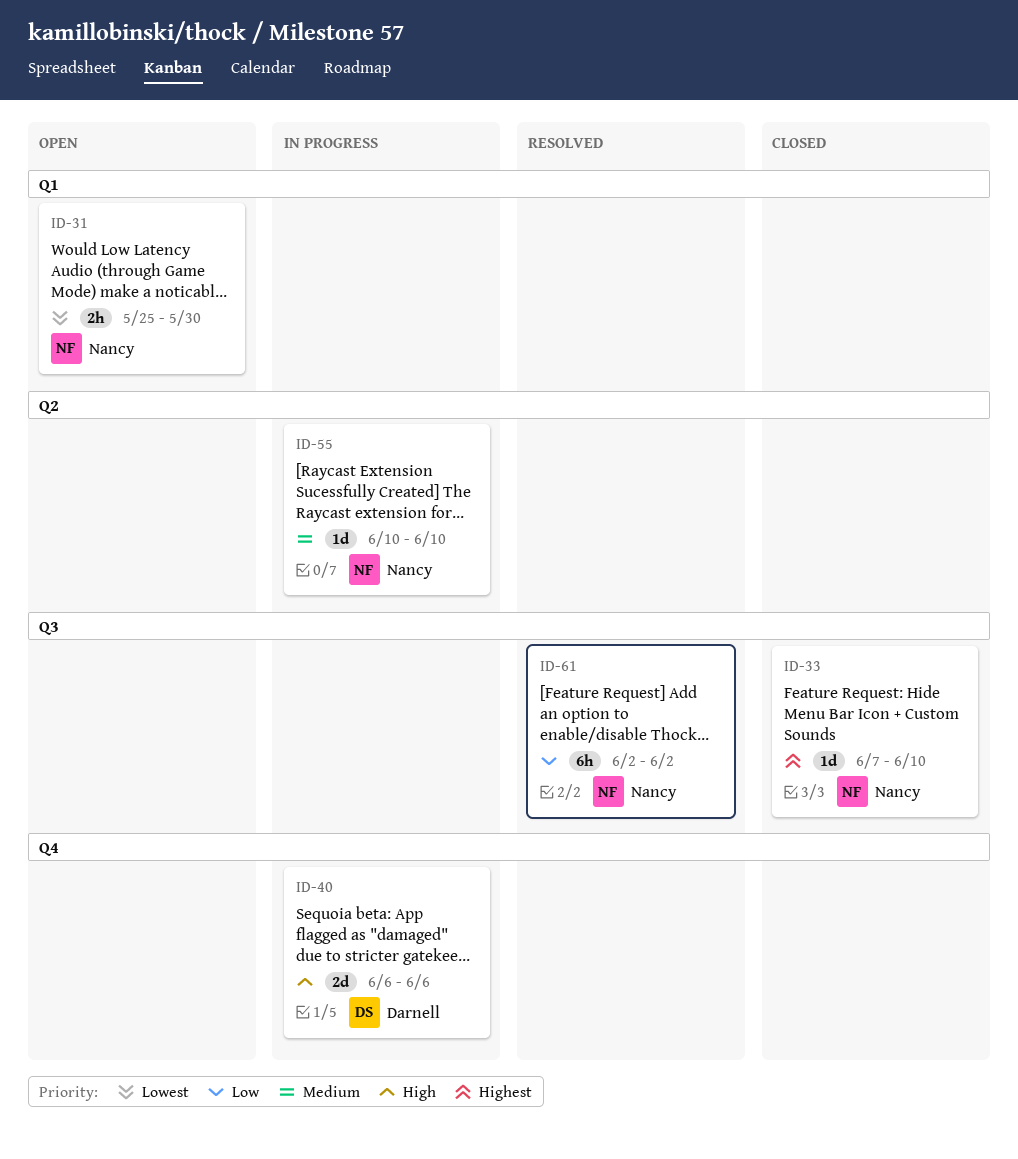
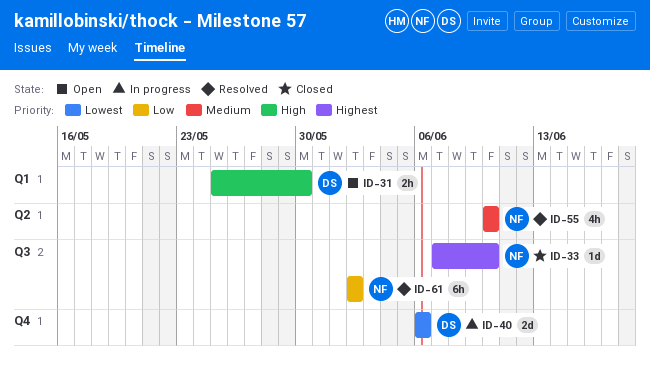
ID-31, owner: Nancy -> Darnell
ID-31, priority: Lowest -> High
ID-40, priority: High -> Lowest
ID-55, status: In progress -> Resolved
ID-55, estimate: 1d -> 4h

